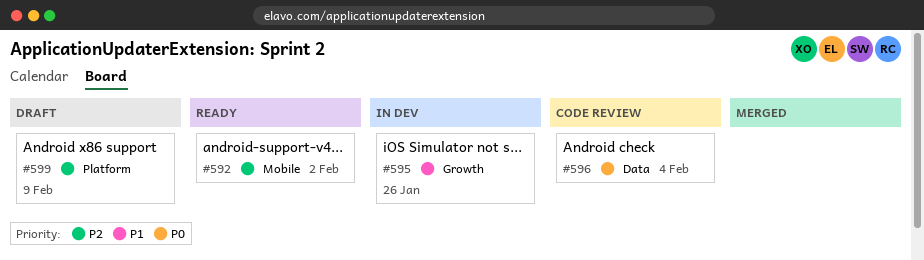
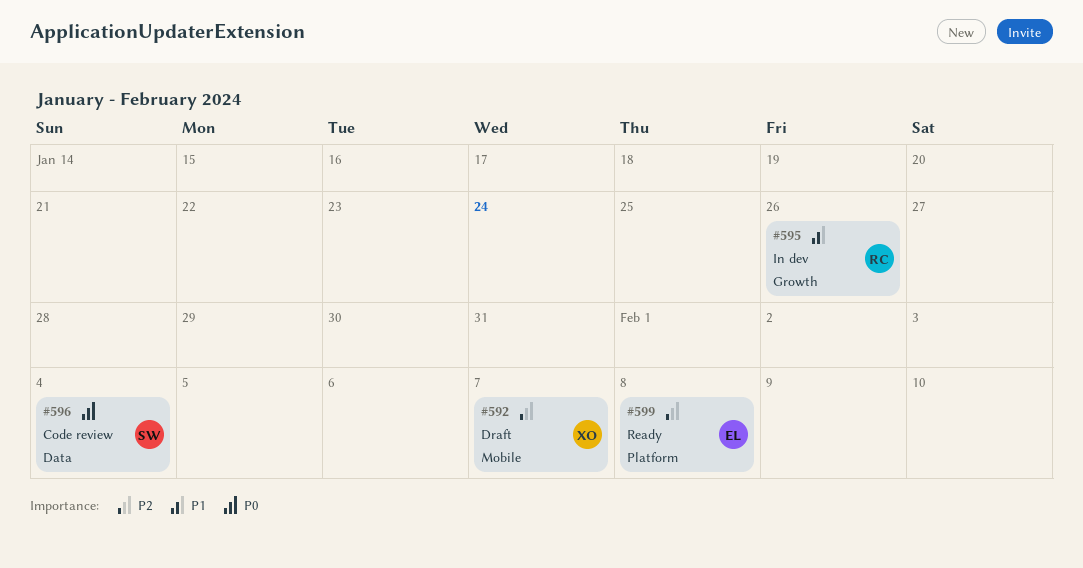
#592, status: Ready -> Draft
#592, due: Feb 2 -> Feb 7
#599, status: Draft -> Ready
#599, due: Feb 9 -> Feb 8

